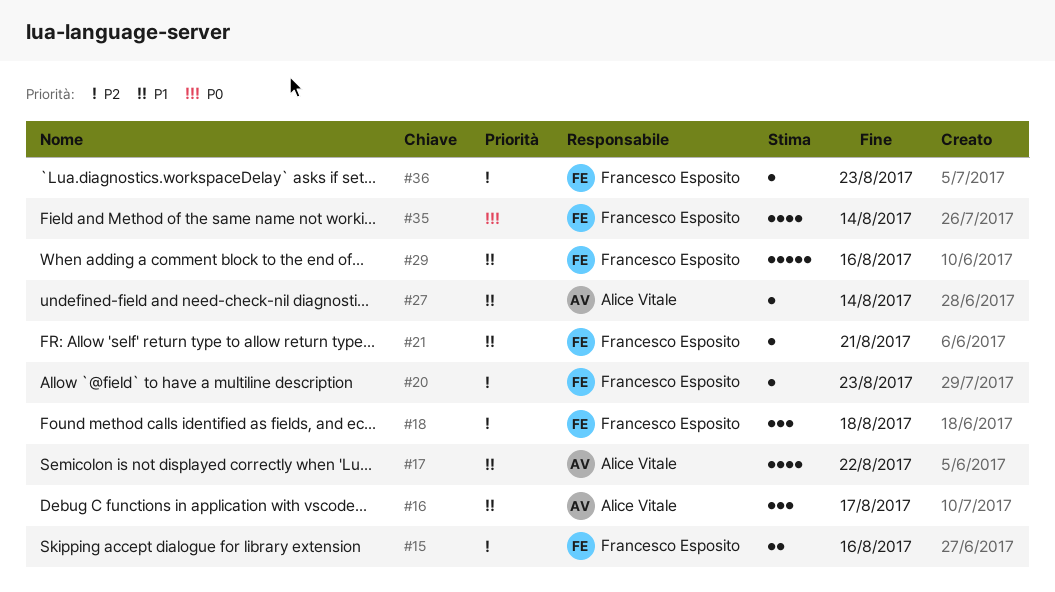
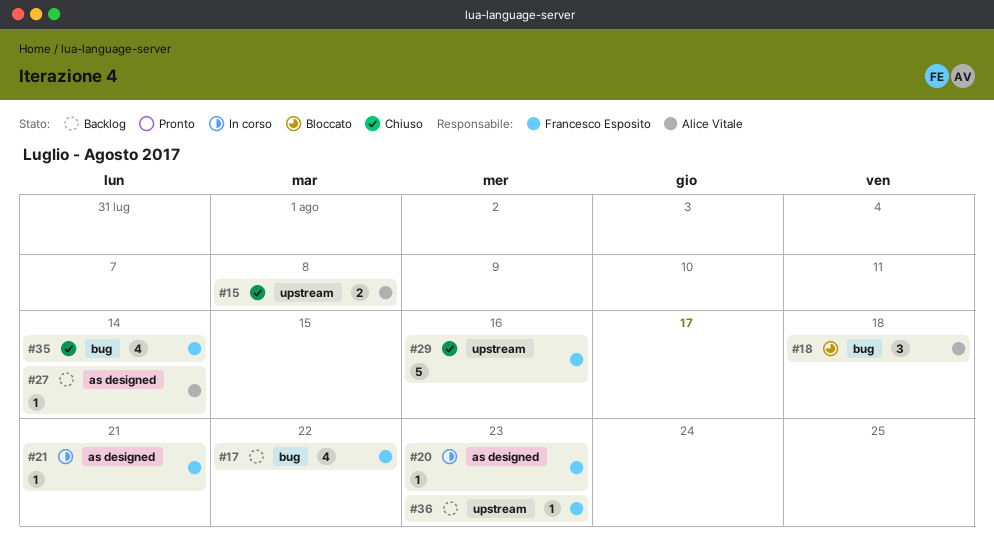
#15, owner: Francesco Esposito -> Alice Vitale
#15, due: Aug 16 -> Aug 8
#16: present -> none
#17, owner: Alice Vitale -> Francesco Esposito
#18, owner: Francesco Esposito -> Alice Vitale

